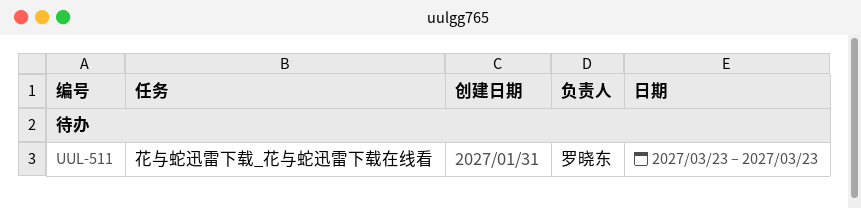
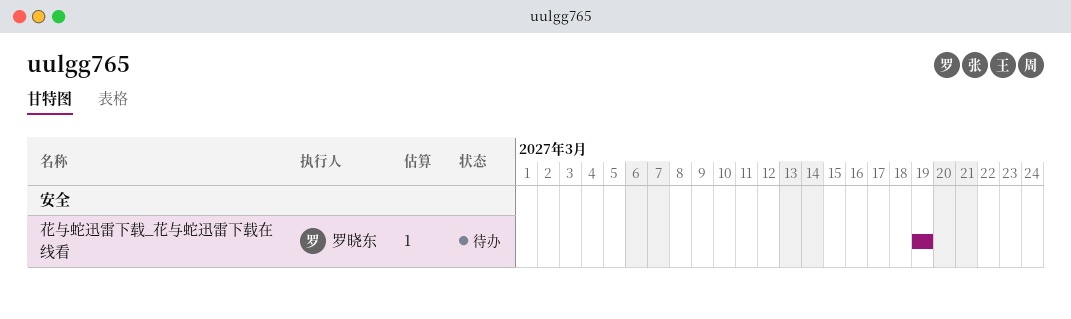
花与蛇迅雷下载_花与蛇迅雷下载在线看, start: Mar 23 -> Mar 19
花与蛇迅雷下载_花与蛇迅雷下载在线看, due: Mar 23 -> Mar 19

